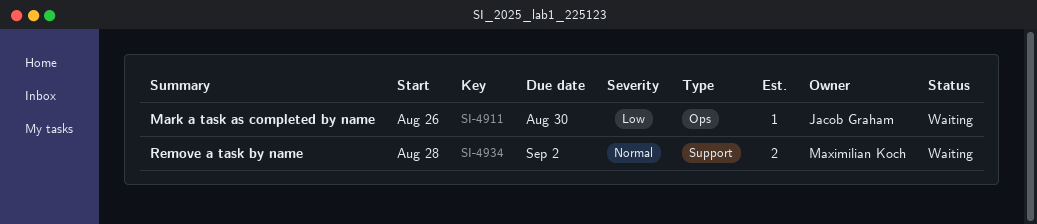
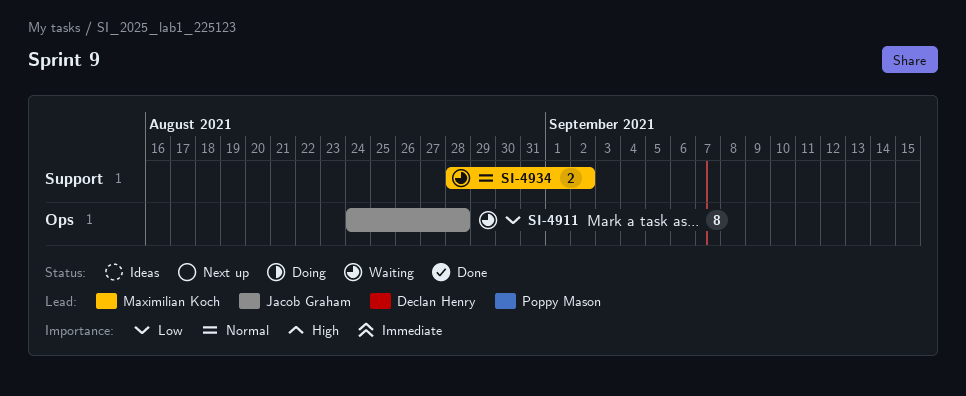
SI-4911, estimate: 1 -> 8
SI-4911, start: Aug 26 -> Aug 24
SI-4911, due: Aug 30 -> Aug 28

